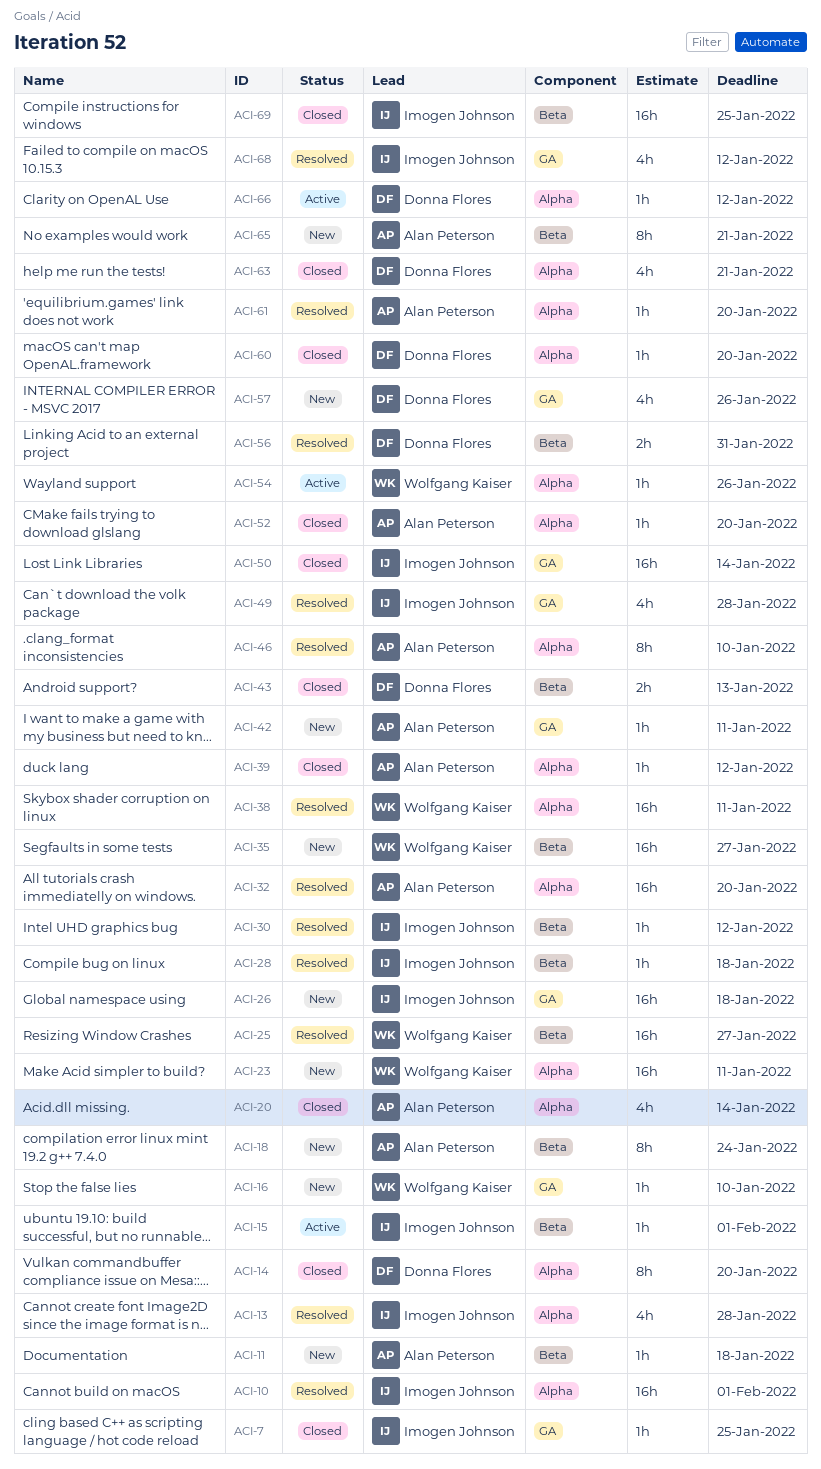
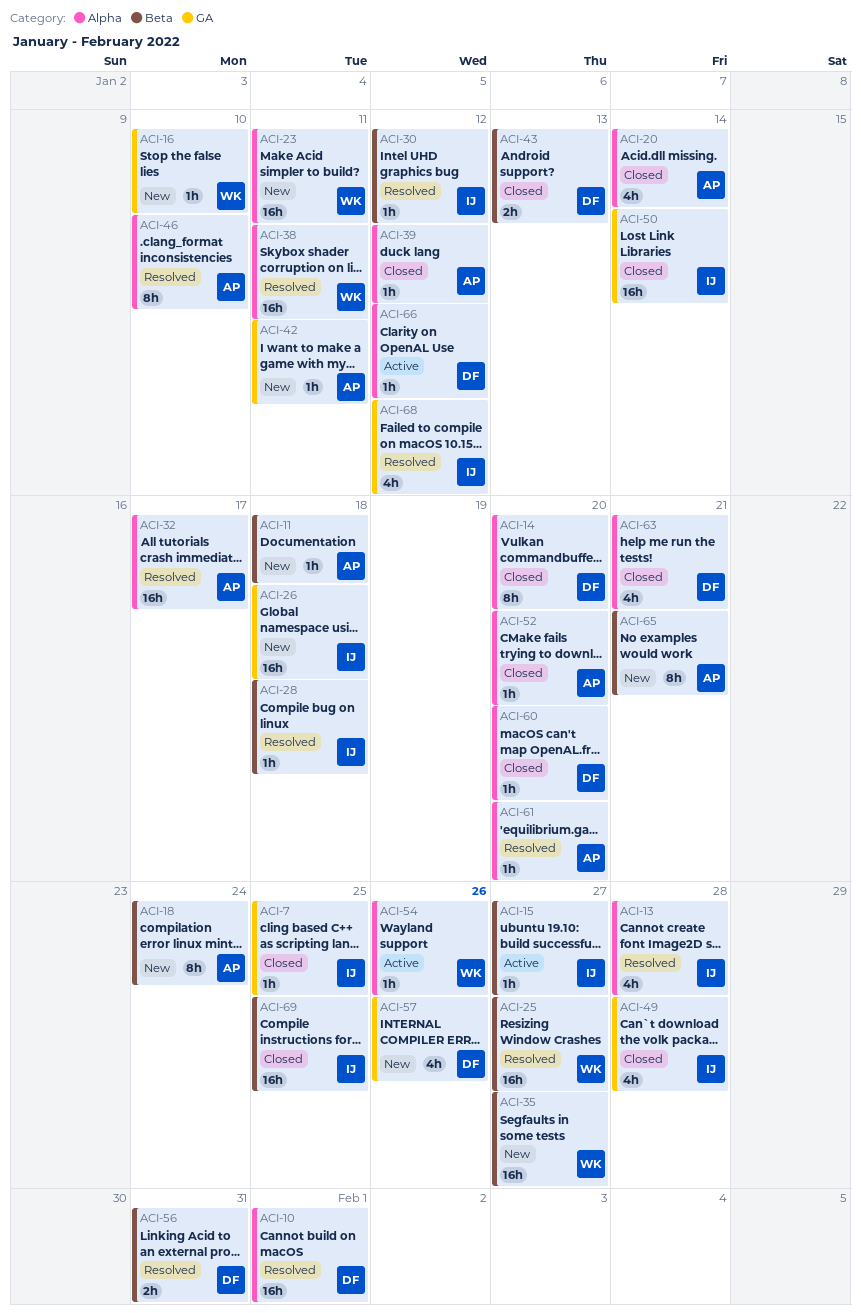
ACI-10, owner: Imogen Johnson -> Donna Flores
ACI-15, due: Feb 1 -> Jan 27
ACI-32, due: Jan 20 -> Jan 17
ACI-49, status: Resolved -> Closed

